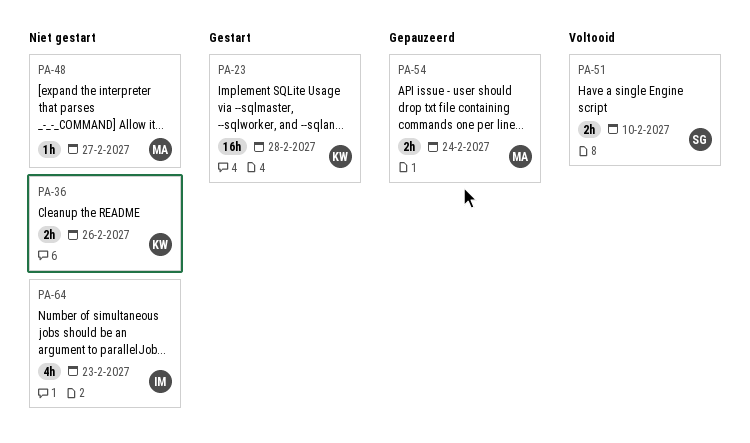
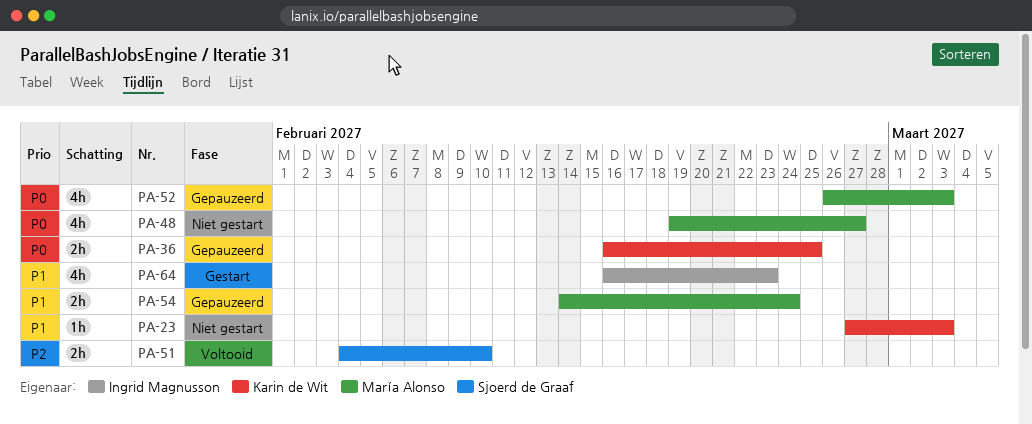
PA-23, status: Gestart -> Niet gestart
PA-23, estimate: 16h -> 1h
PA-23, due: Feb 28 -> Mar 3
PA-36, status: Niet gestart -> Gepauzeerd
PA-36, due: Feb 26 -> Feb 25
PA-48, estimate: 1h -> 4h
PA-52: none -> present
PA-64, status: Niet gestart -> Gestart

